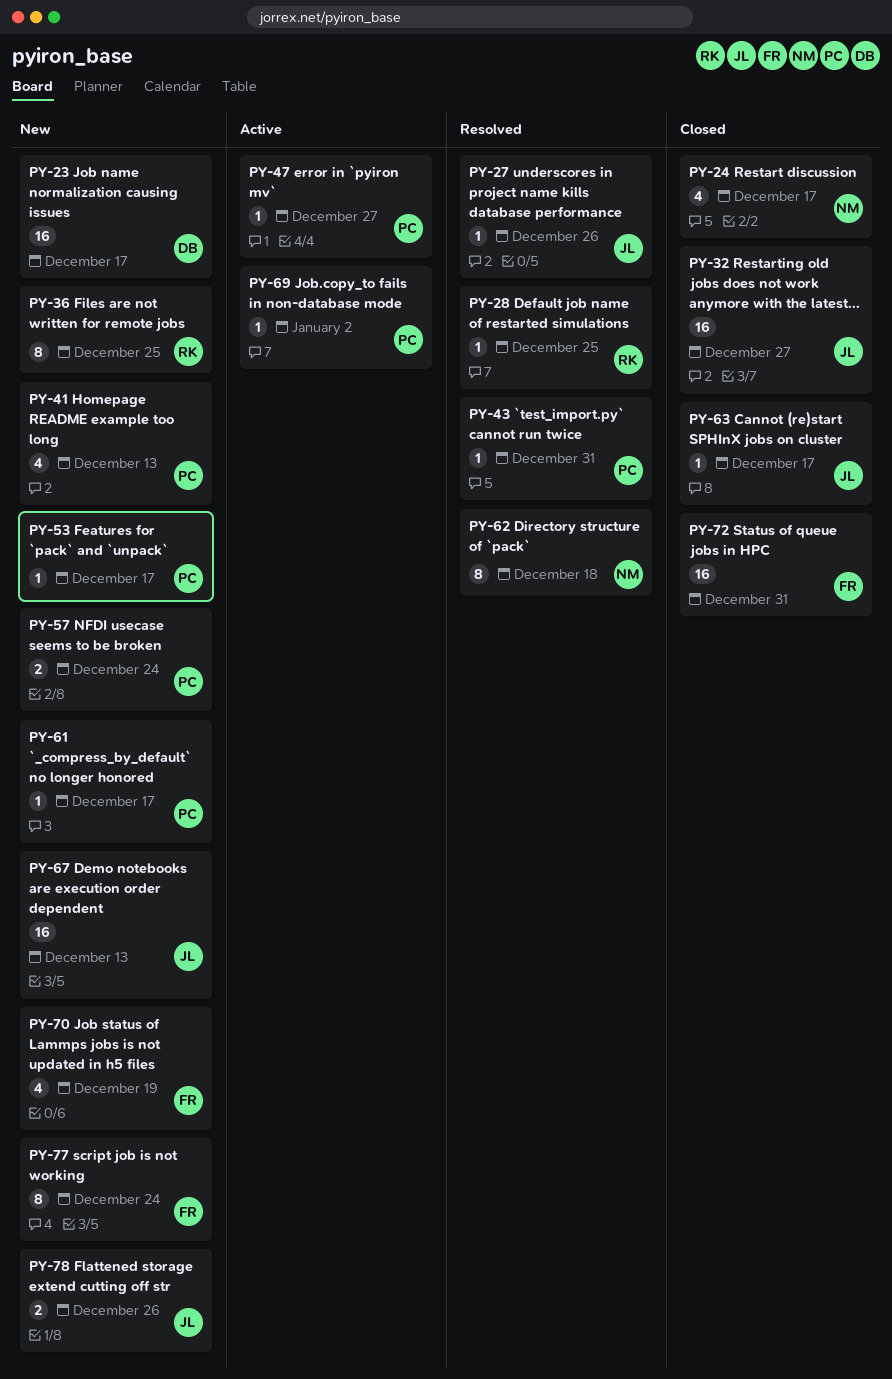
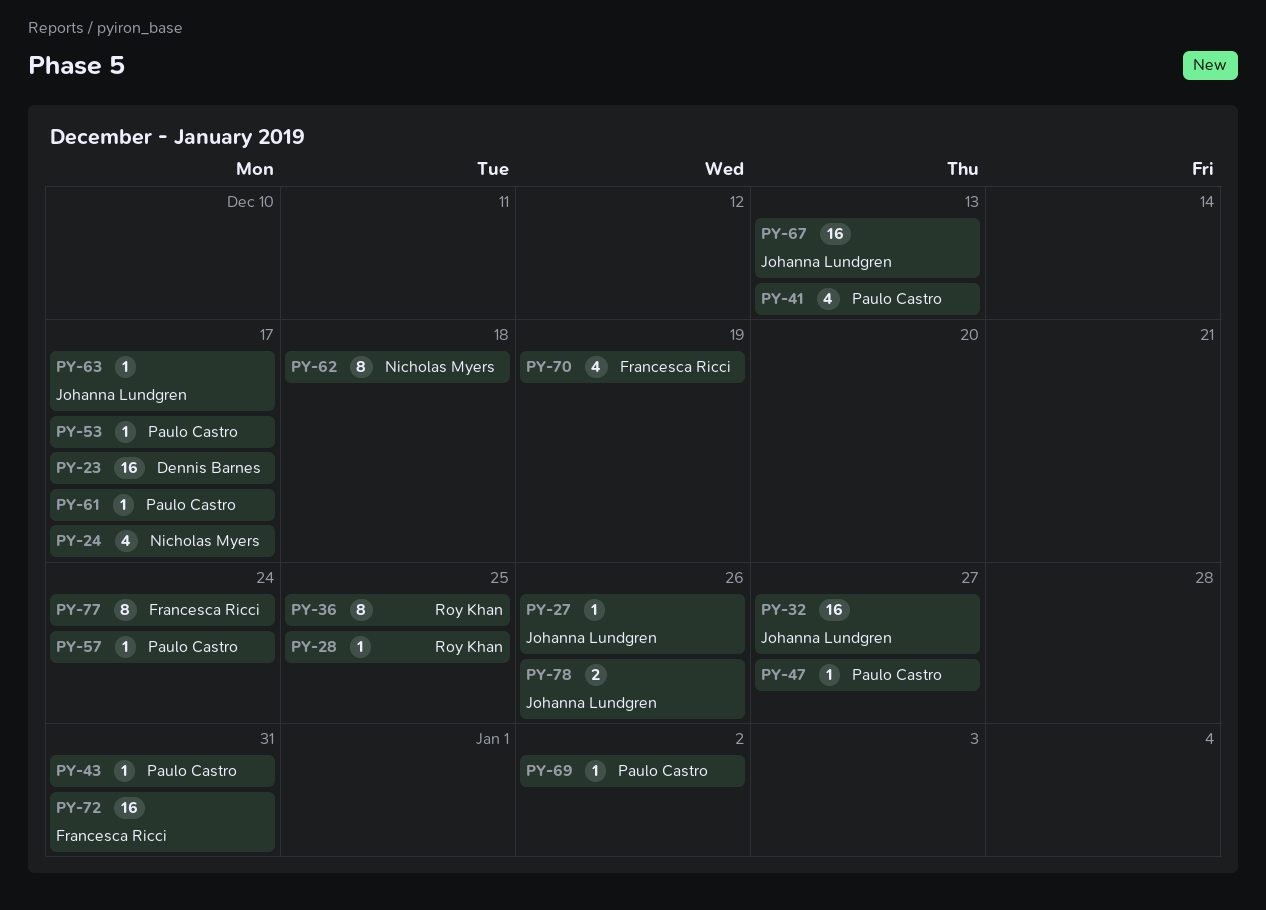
PY-57, estimate: 2 -> 1

